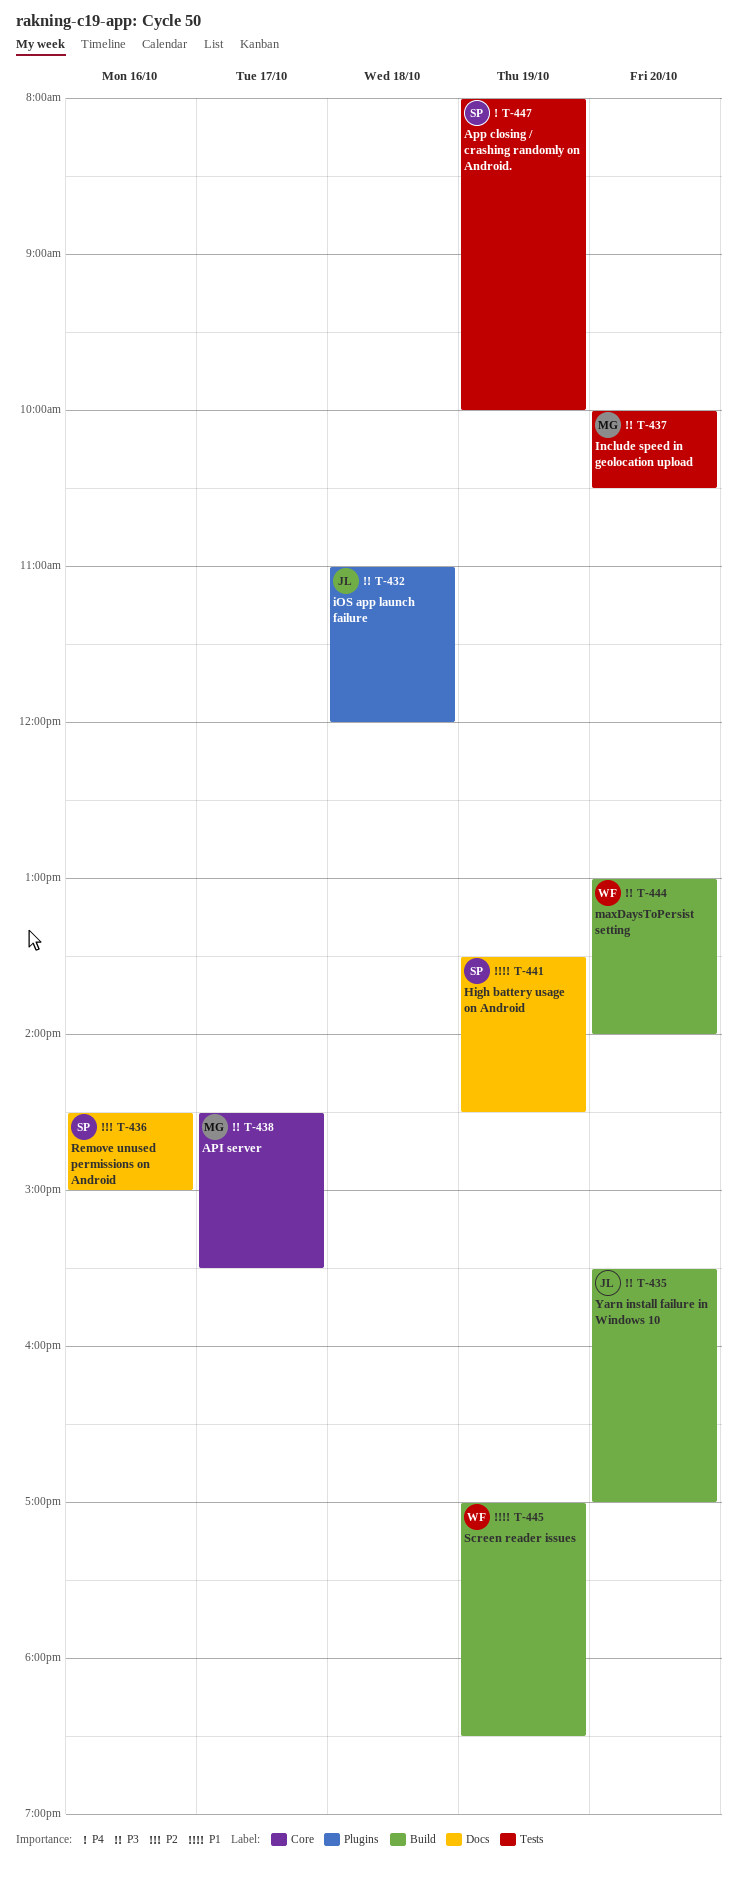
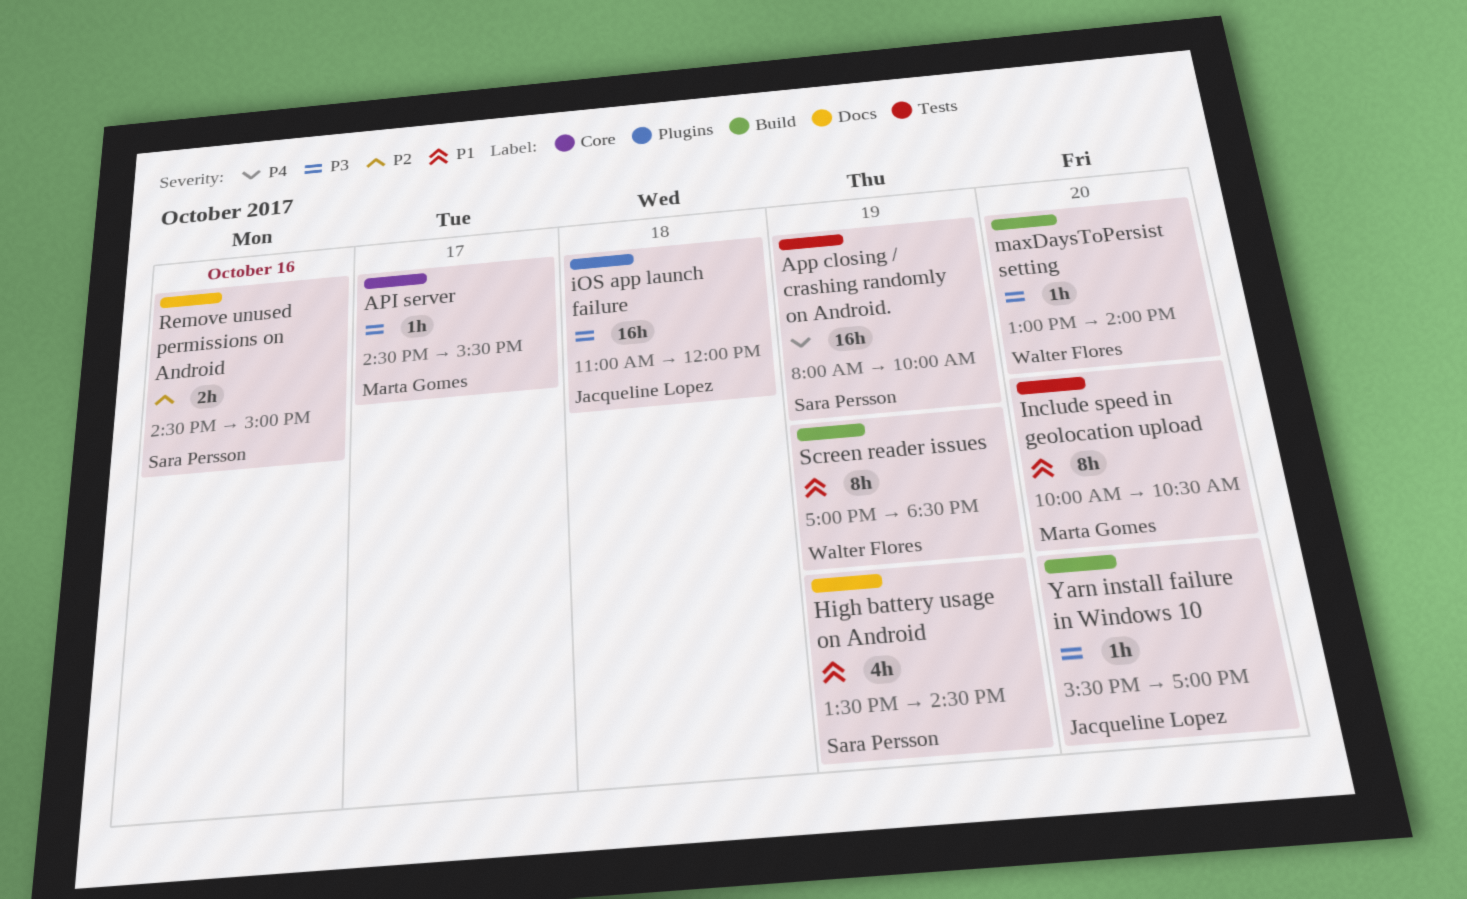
Include speed in geolocation upload, priority: P3 -> P1

